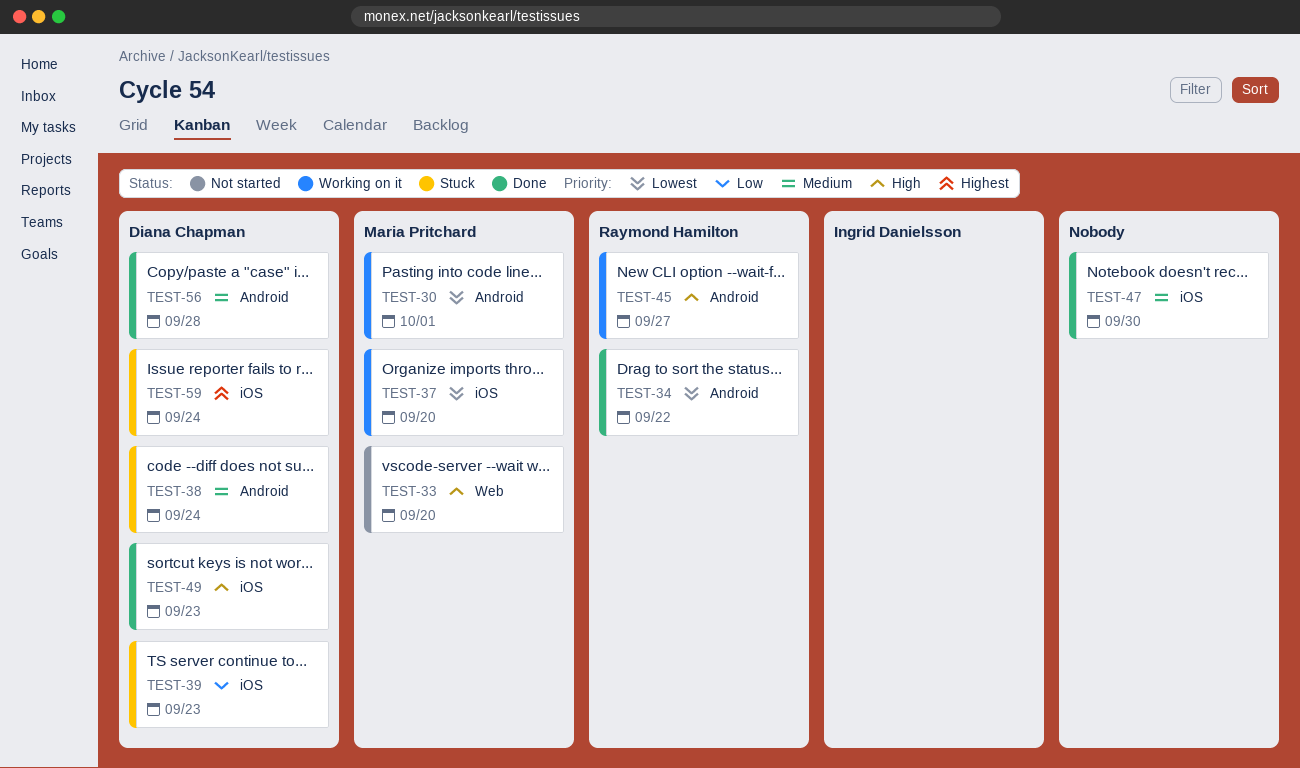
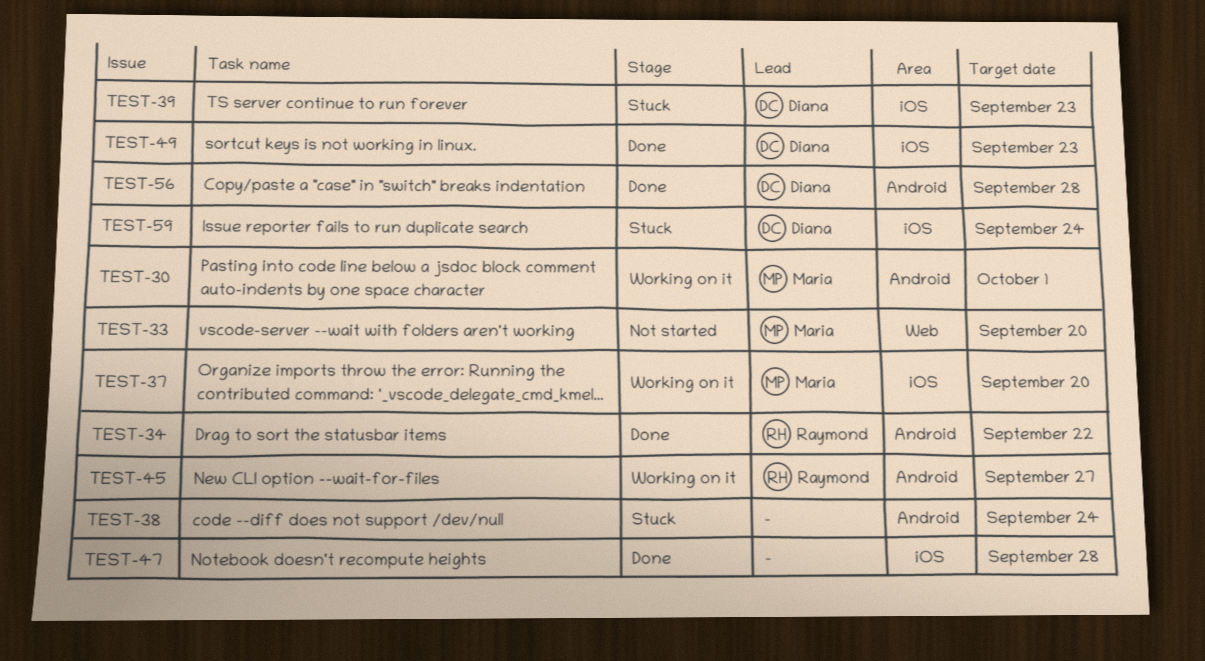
TEST-38, owner: Diana Chapman -> none
TEST-47, due: Sep 30 -> Sep 28

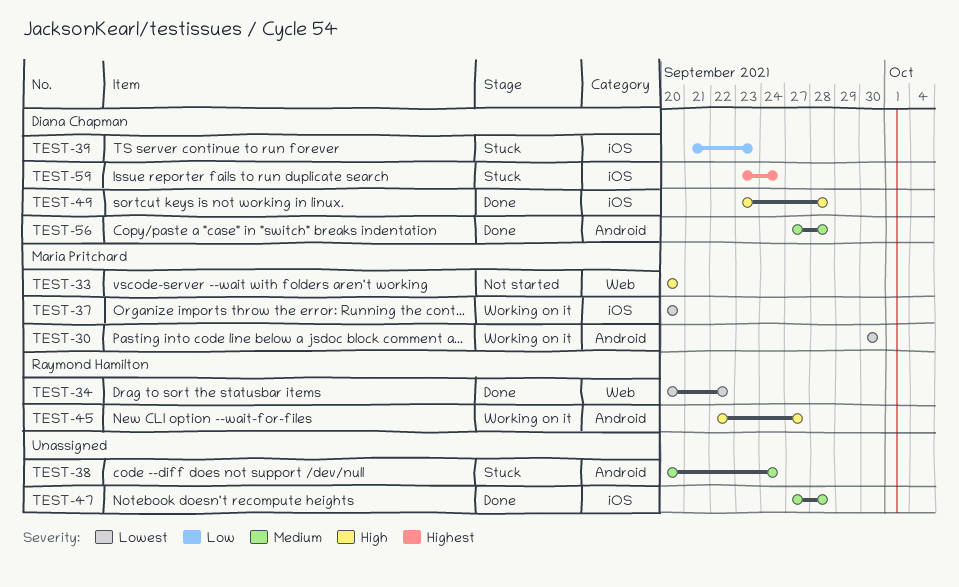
TEST-30, due: Oct 1 -> Sep 30
TEST-34, label: Android -> Web
TEST-49, due: Sep 23 -> Sep 28

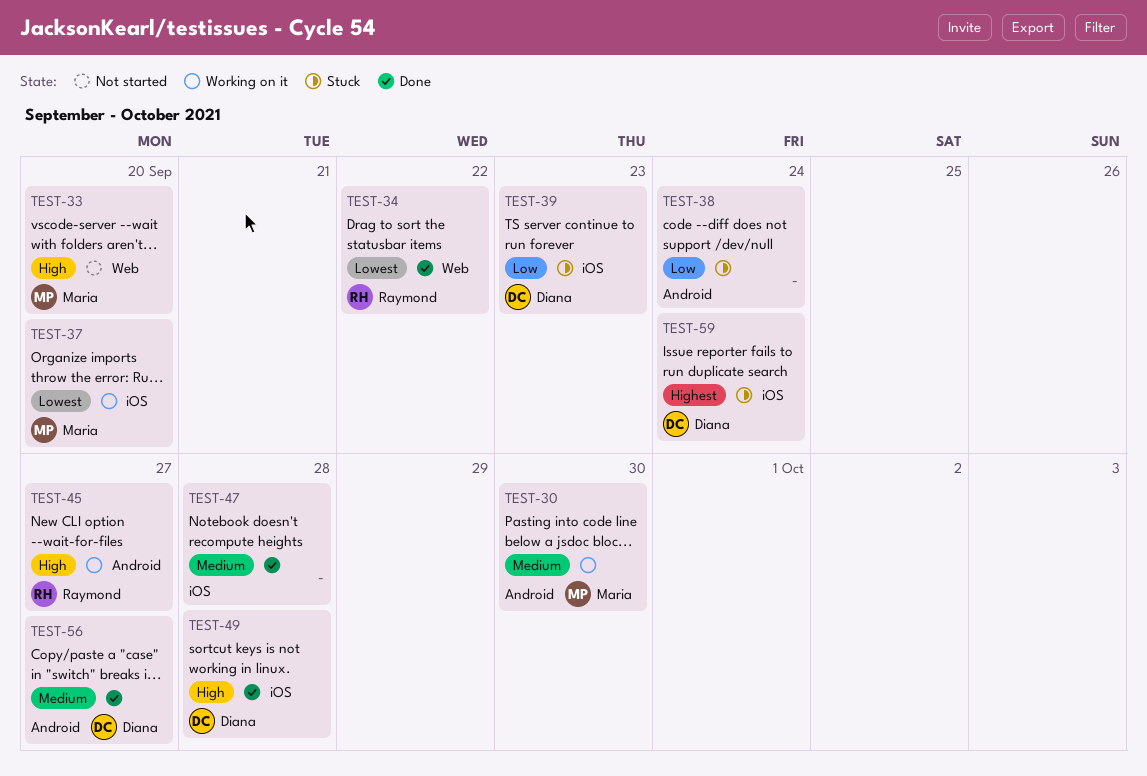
TEST-30, priority: Lowest -> Medium
TEST-38, priority: Medium -> Low
TEST-56, due: Sep 28 -> Sep 27

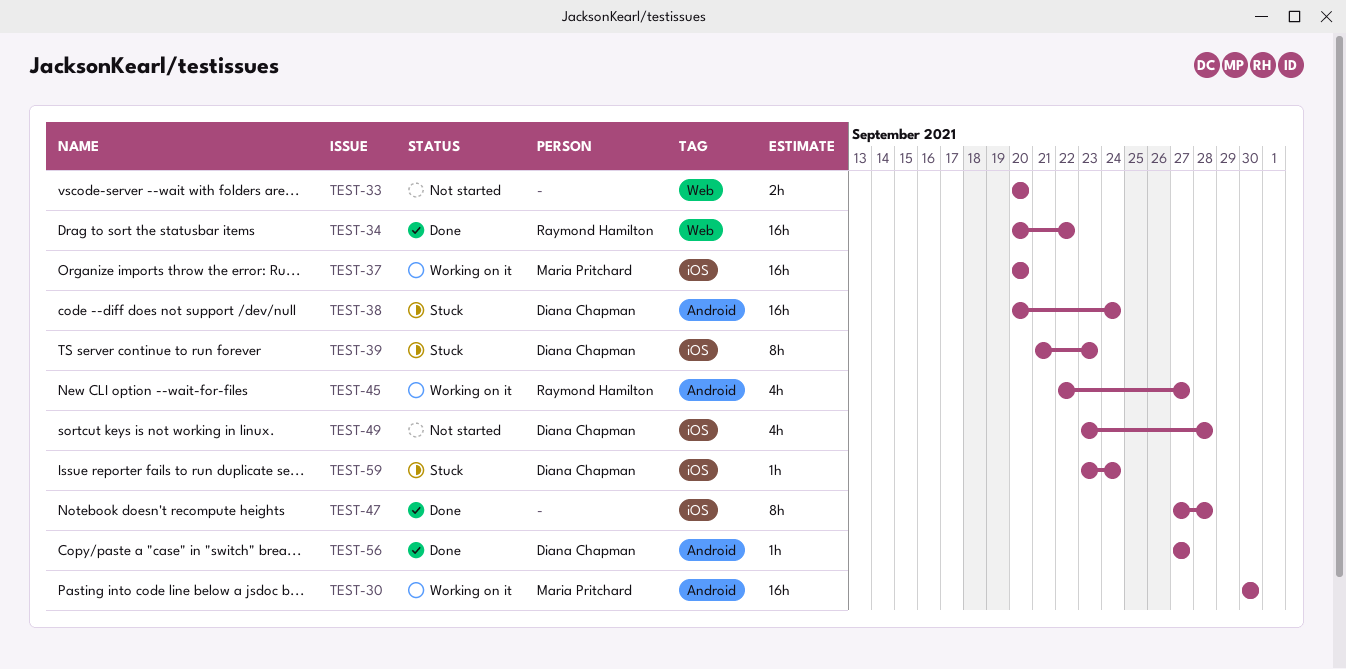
TEST-33, owner: Maria Pritchard -> none
TEST-38, owner: none -> Diana Chapman
TEST-49, status: Done -> Not started

